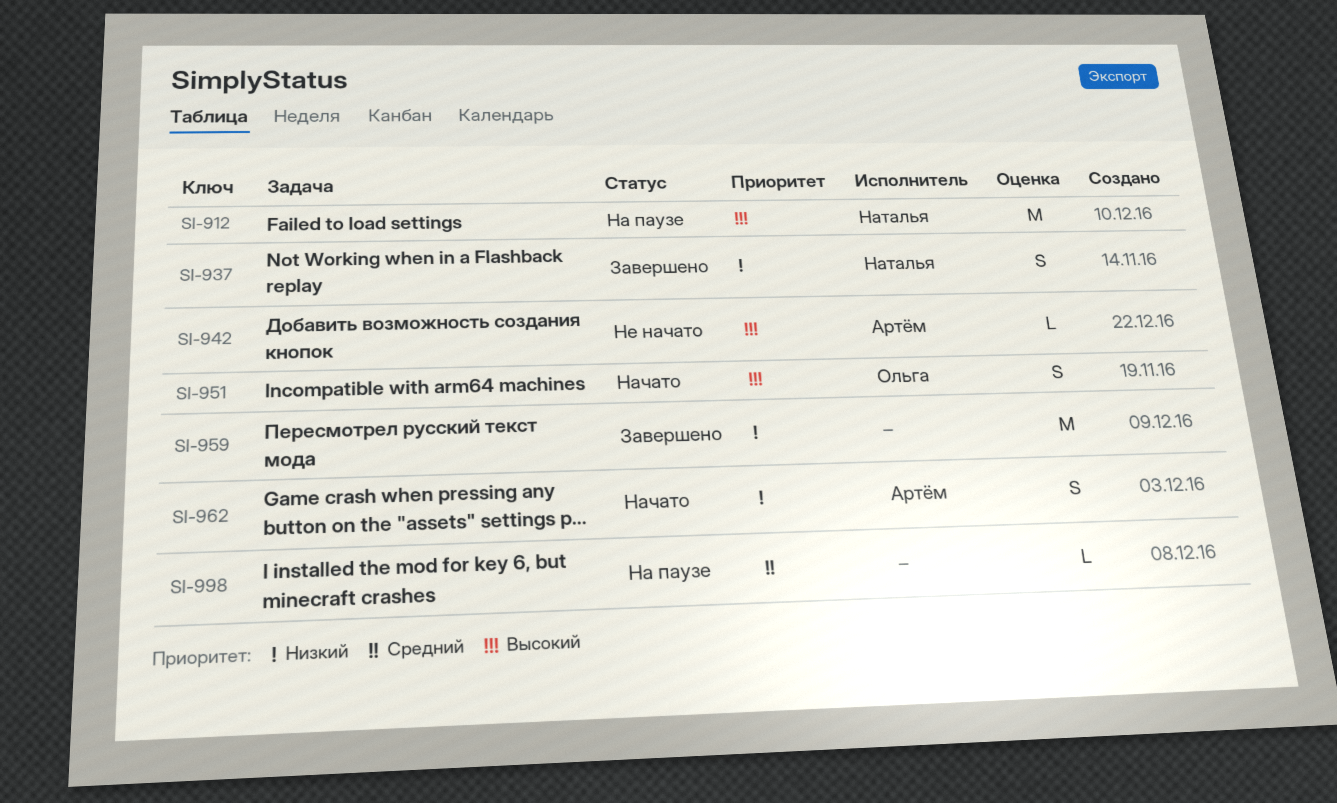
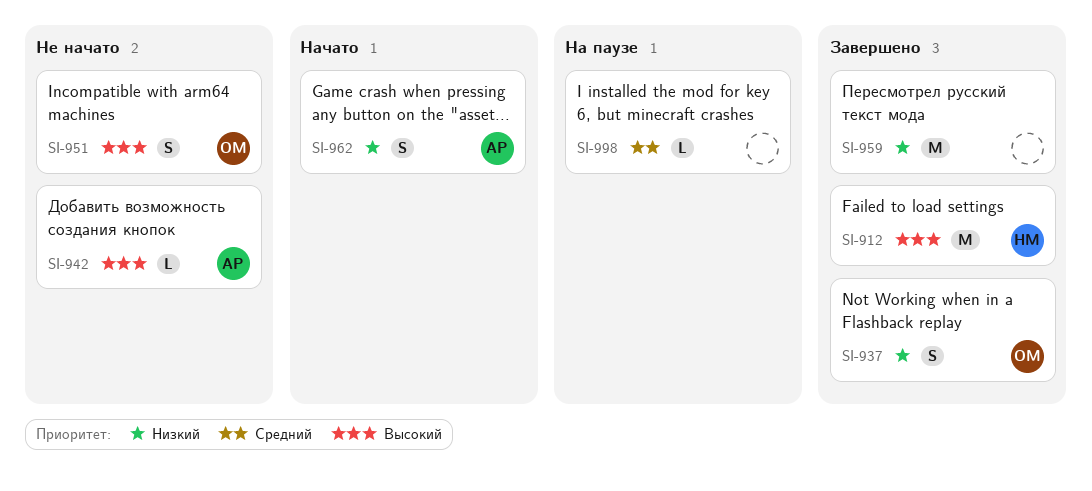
SI-912, status: На паузе -> Завершено
SI-937, owner: Наталья -> Ольга
SI-951, status: Начато -> Не начато

